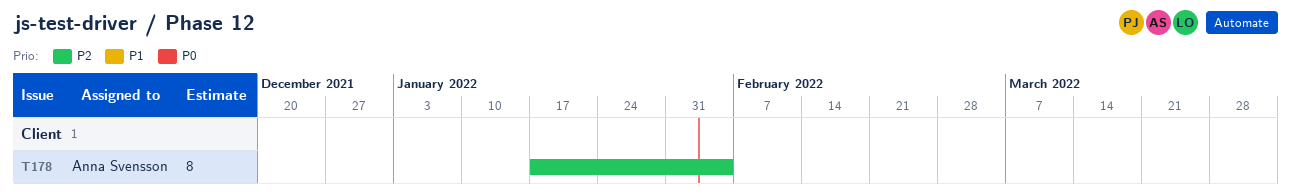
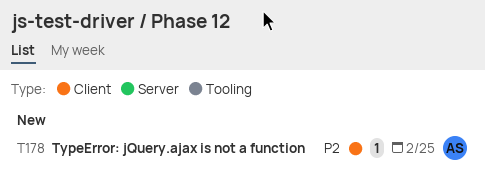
T178, estimate: 8 -> 1
T178, due: Feb 4 -> Feb 25

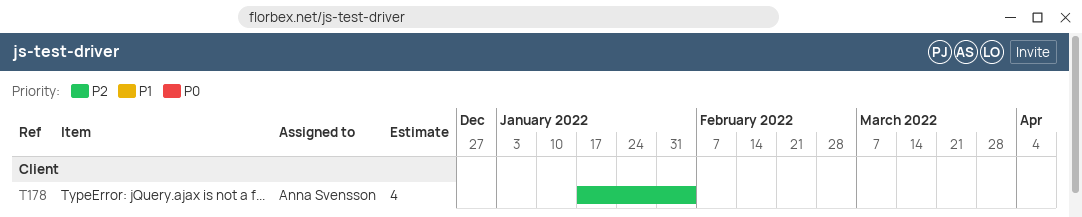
T178, estimate: 1 -> 4
T178, due: Feb 25 -> Feb 4

